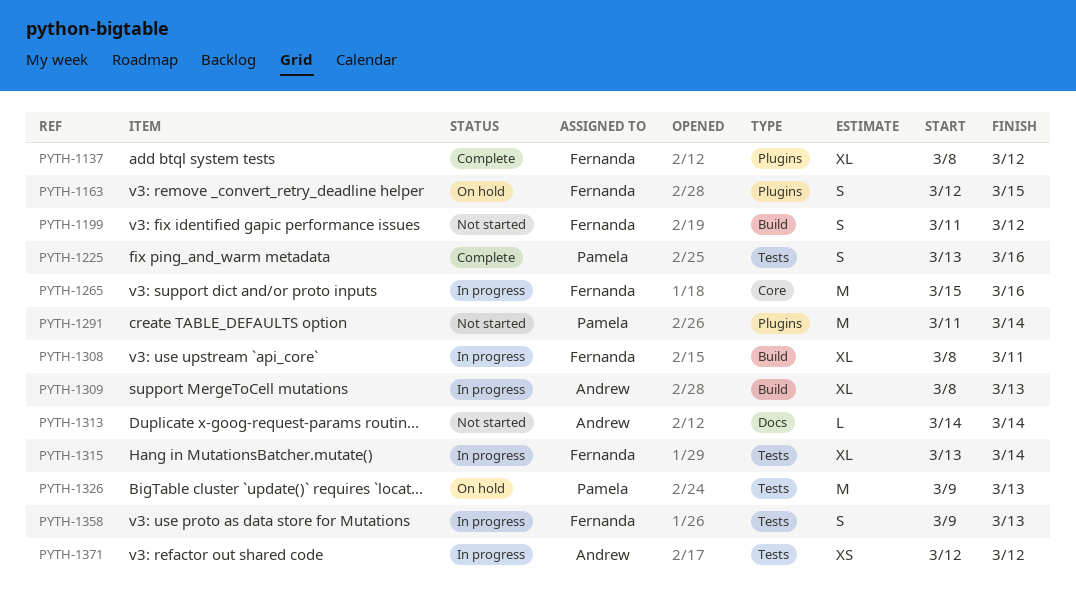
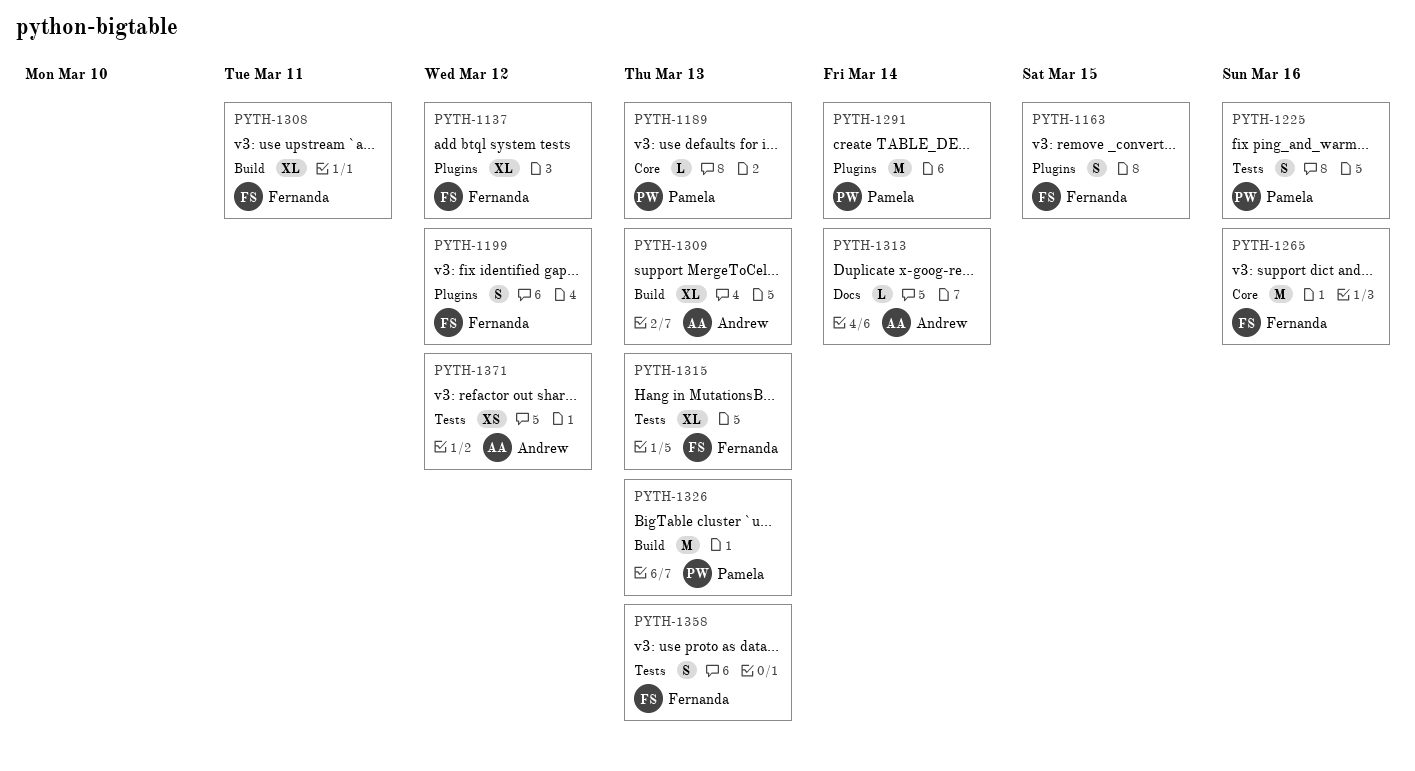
PYTH-1189: none -> present
PYTH-1199, label: Build -> Plugins
PYTH-1315, due: Mar 14 -> Mar 13
PYTH-1326, label: Tests -> Build

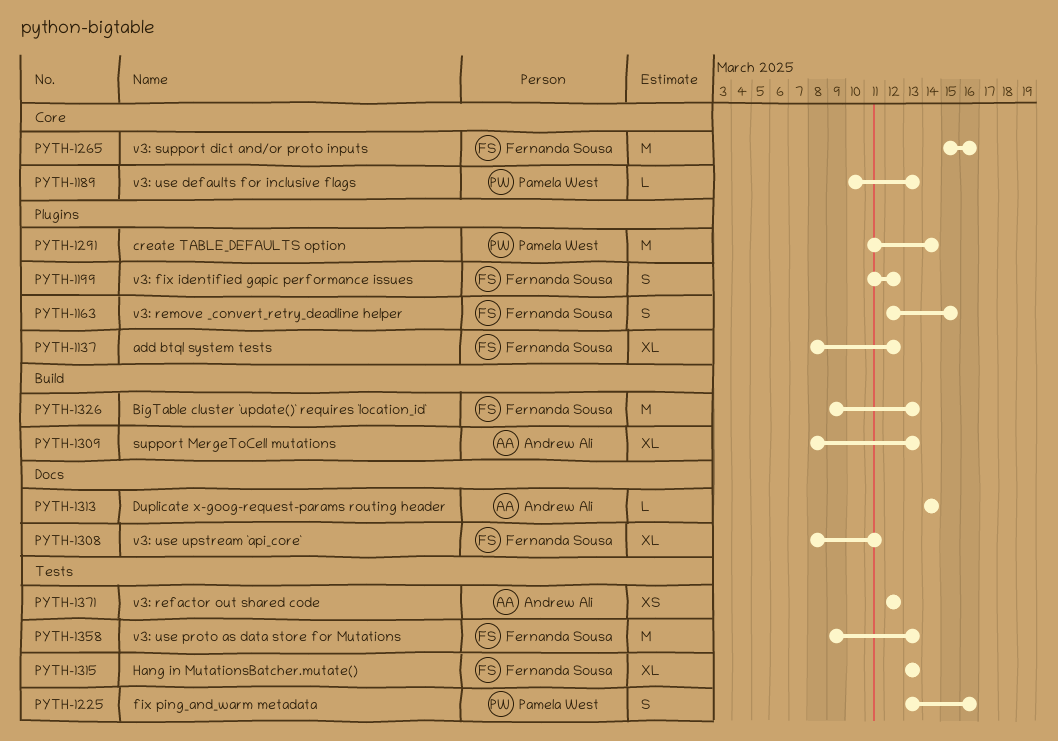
PYTH-1308, label: Build -> Docs
PYTH-1326, owner: Pamela West -> Fernanda Sousa
PYTH-1358, estimate: S -> M

